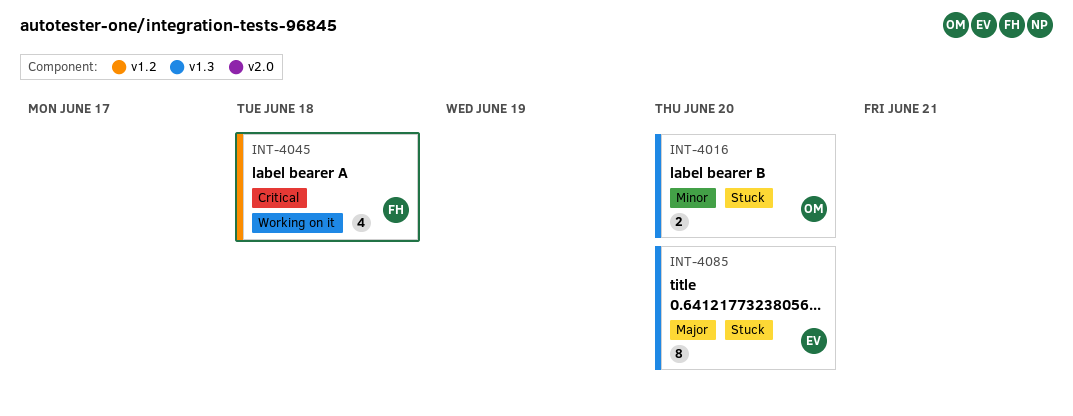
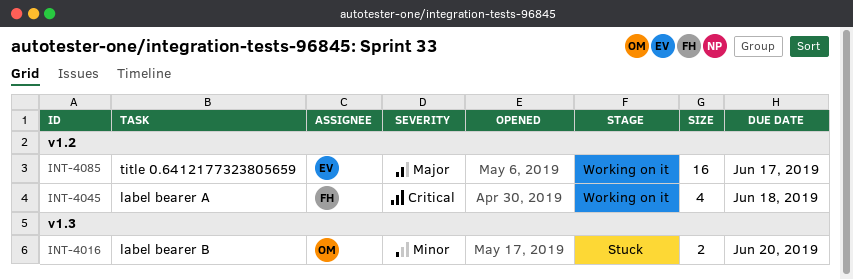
INT-4085, status: Stuck -> Working on it
INT-4085, label: v1.3 -> v1.2
INT-4085, estimate: 8 -> 16
INT-4085, due: Jun 20 -> Jun 17

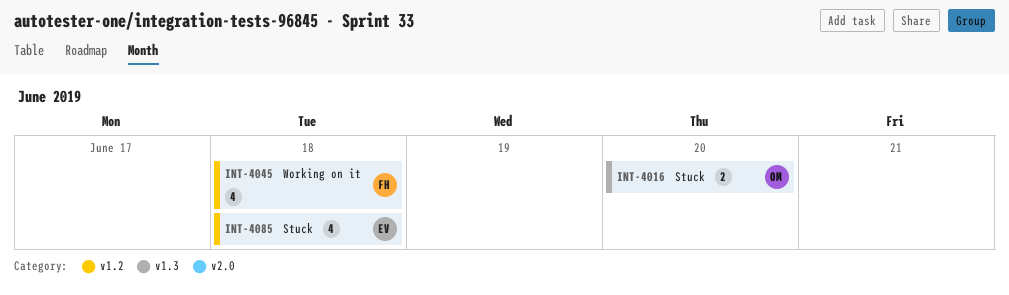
INT-4085, status: Working on it -> Stuck
INT-4085, estimate: 16 -> 4
INT-4085, due: Jun 17 -> Jun 18

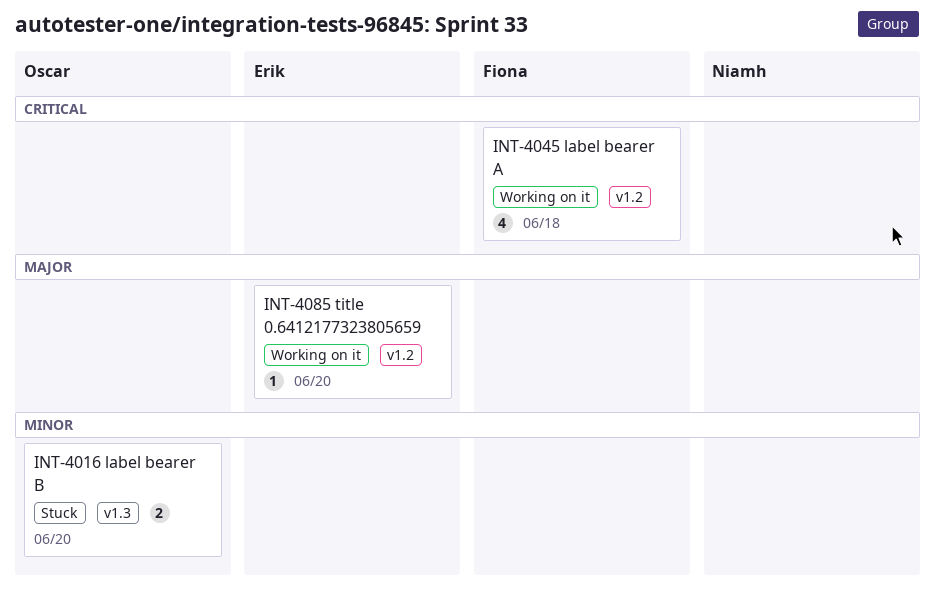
INT-4085, status: Stuck -> Working on it
INT-4085, estimate: 4 -> 1
INT-4085, due: Jun 18 -> Jun 20

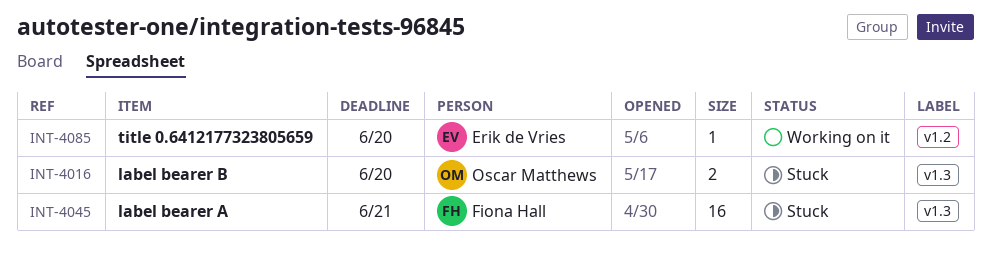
INT-4045, status: Working on it -> Stuck
INT-4045, label: v1.2 -> v1.3
INT-4045, estimate: 4 -> 16
INT-4045, due: Jun 18 -> Jun 21

